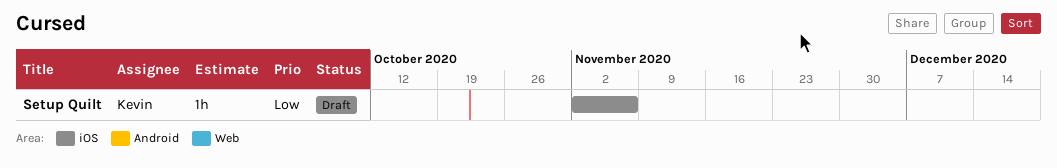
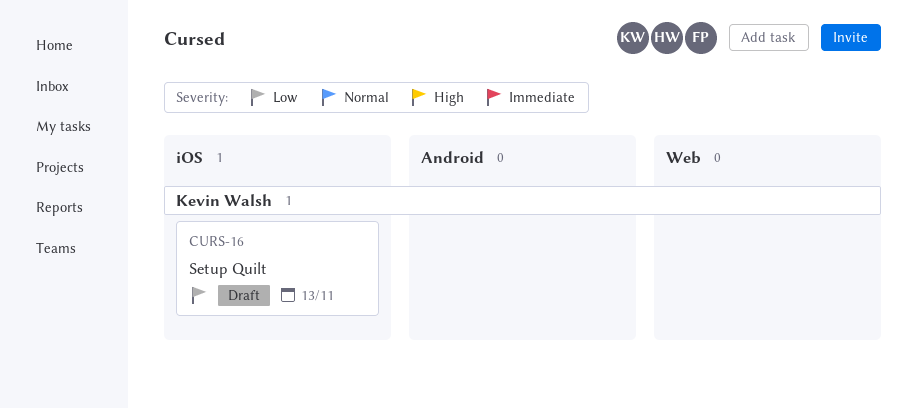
Setup Quilt, due: Nov 6 -> Nov 13

